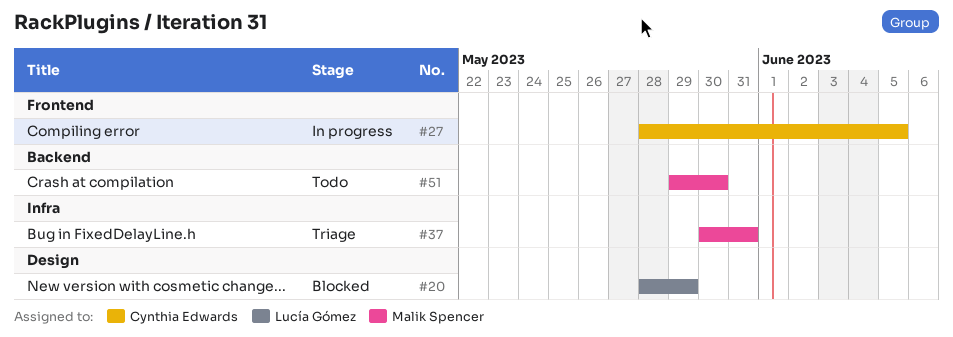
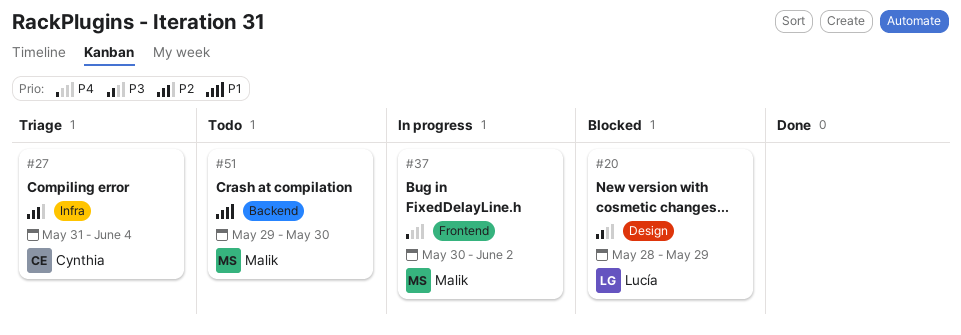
#27, status: In progress -> Triage
#27, label: Frontend -> Infra
#27, start: May 28 -> May 31
#27, due: Jun 5 -> Jun 4
#37, status: Triage -> In progress
#37, label: Infra -> Frontend
#37, due: May 31 -> Jun 2

